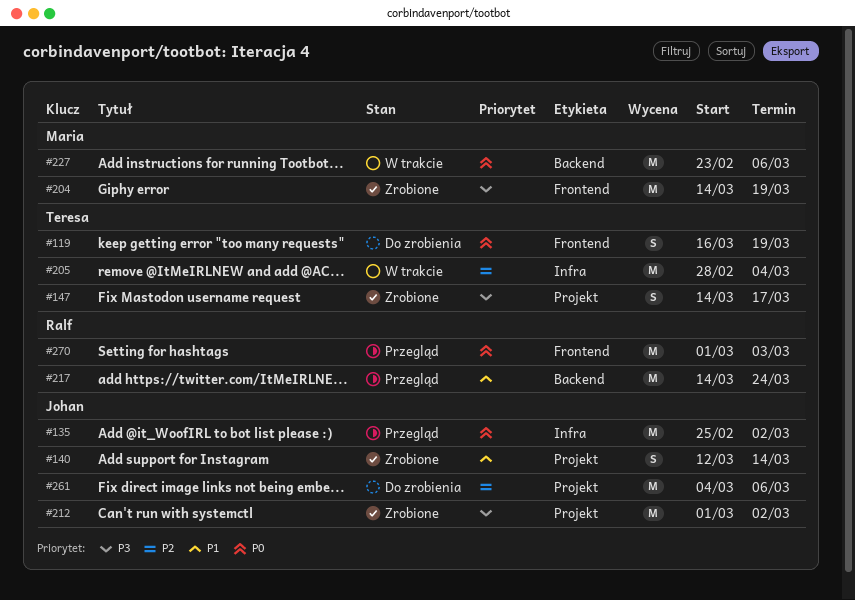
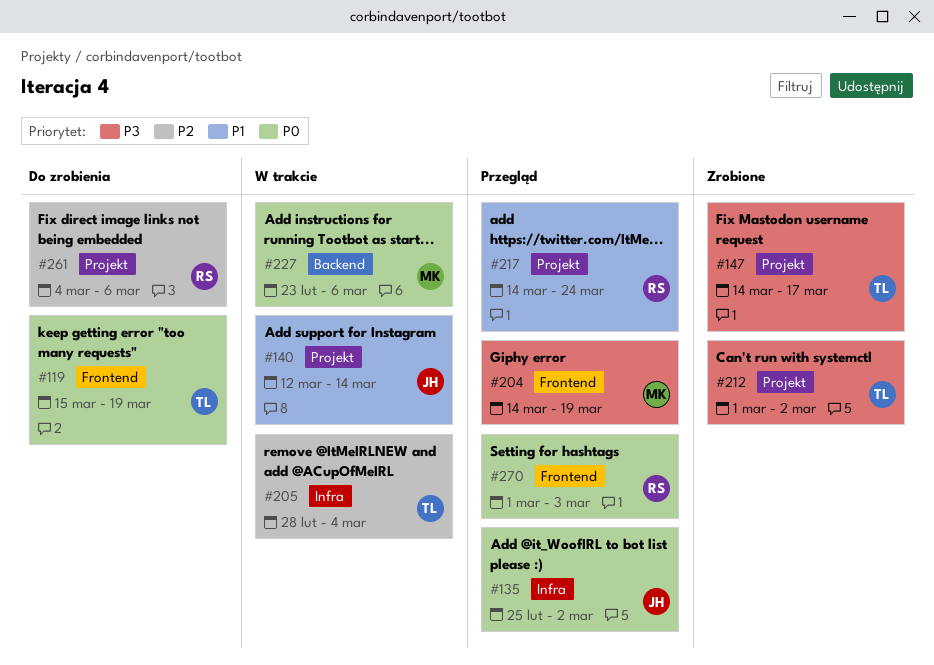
#119, start: Mar 16 -> Mar 15
#140, status: Zrobione -> W trakcie
#204, status: Zrobione -> Przegląd
#212, owner: Johan -> Teresa
#217, label: Backend -> Projekt
#261, owner: Johan -> Ralf

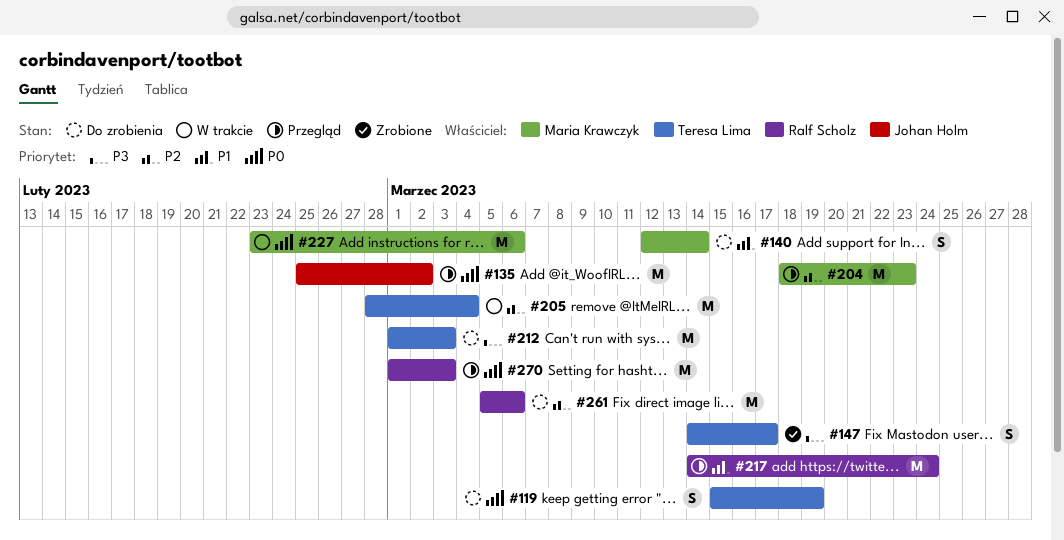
#140, status: W trakcie -> Do zrobienia
#140, owner: Johan Holm -> Maria Krawczyk
#204, priority: P3 -> P2
#204, start: Mar 14 -> Mar 18
#204, due: Mar 19 -> Mar 23
#212, status: Zrobione -> Do zrobienia
#212, due: Mar 2 -> Mar 3
#261, start: Mar 4 -> Mar 5

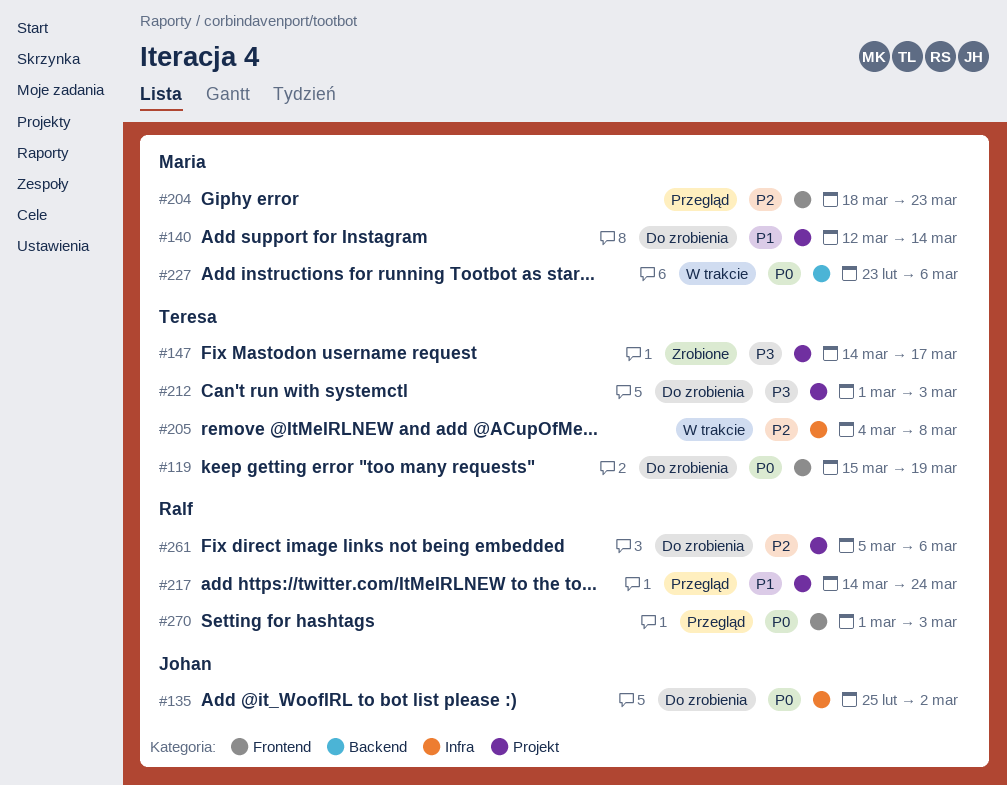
#135, status: Przegląd -> Do zrobienia
#205, start: Feb 28 -> Mar 4
#205, due: Mar 4 -> Mar 8

